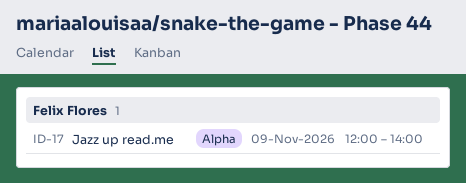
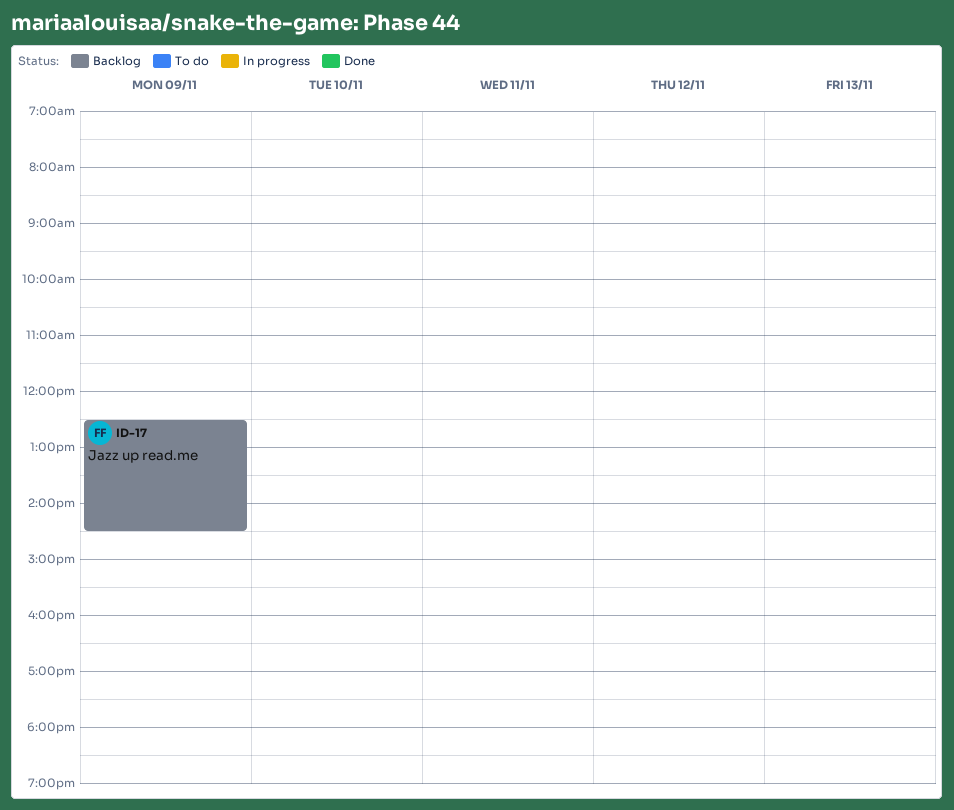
ID-17, begins: 12:00 -> 12:30
ID-17, ends: 14:00 -> 14:30

